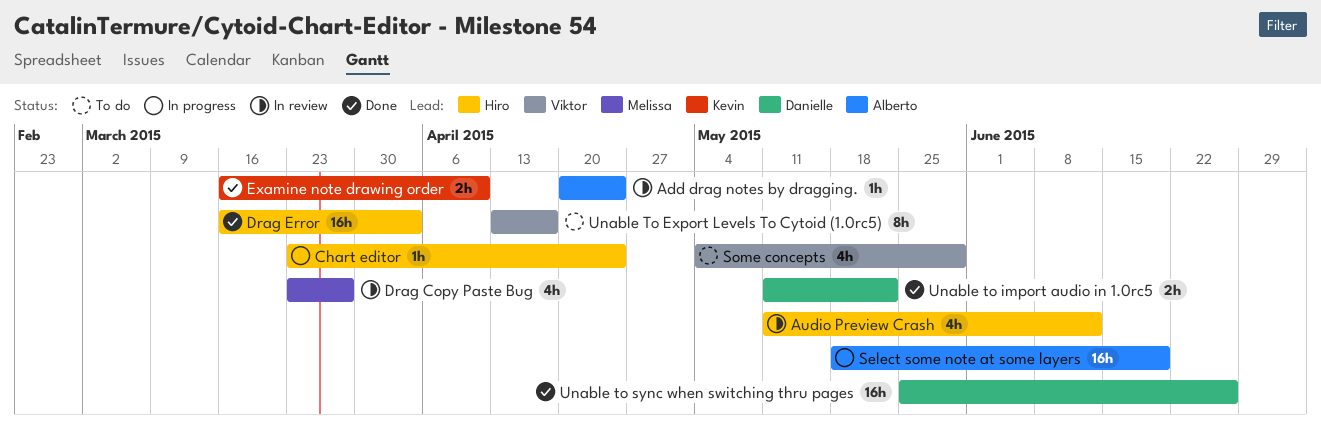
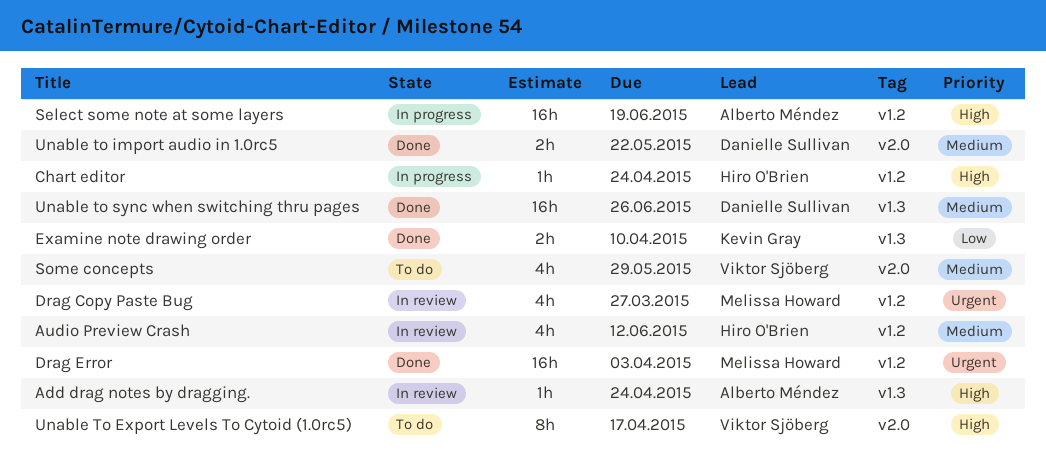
Drag Error, owner: Hiro O'Brien -> Melissa Howard

